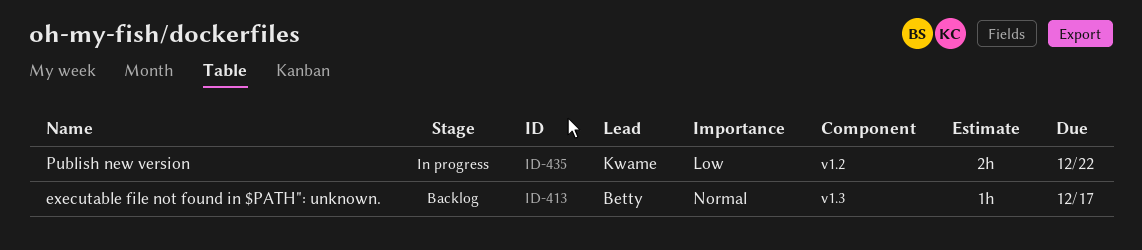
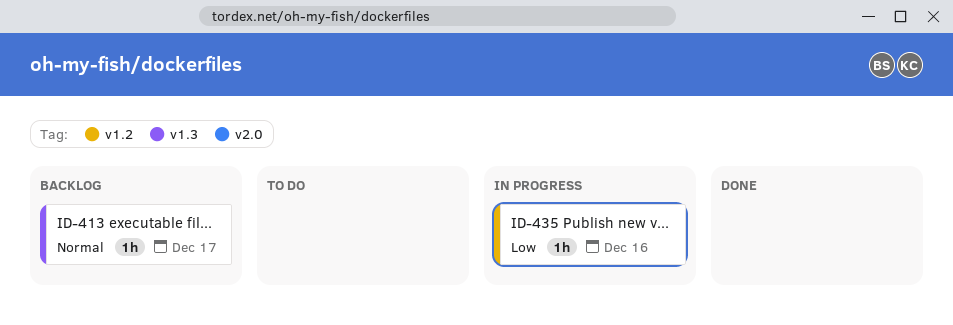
ID-435, estimate: 2h -> 1h
ID-435, due: Dec 22 -> Dec 16

